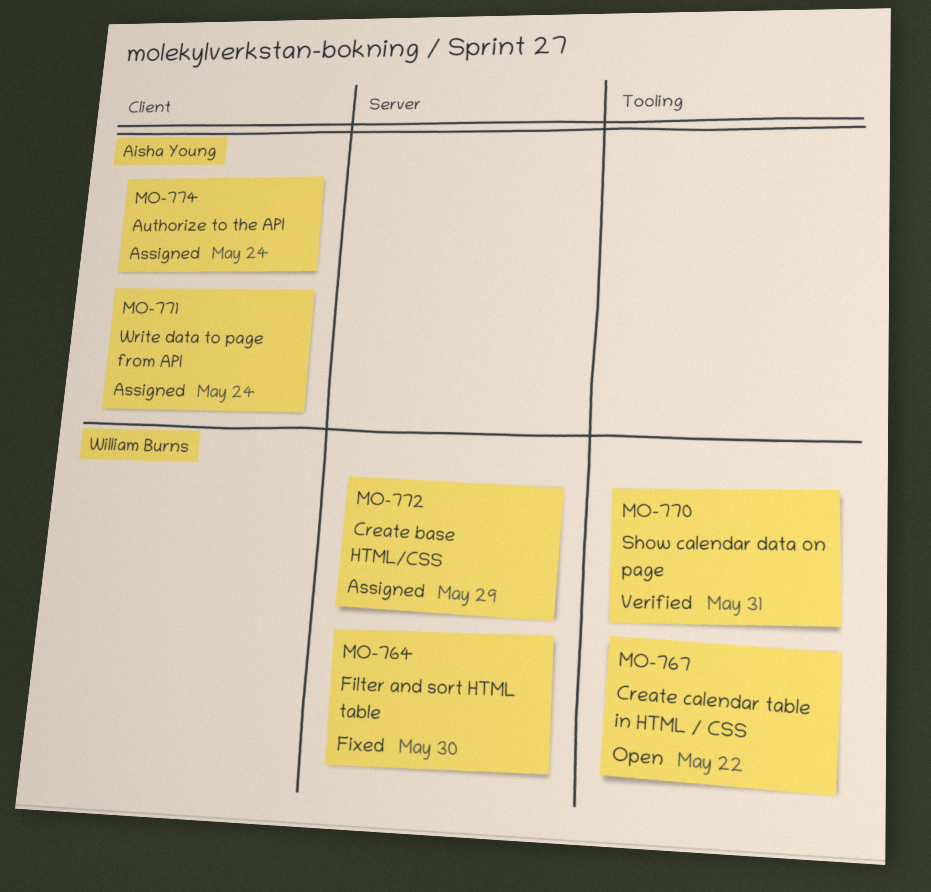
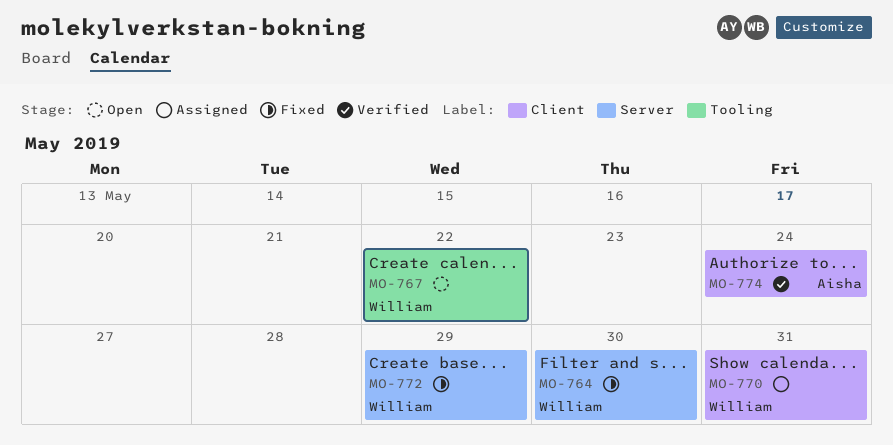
MO-770, status: Verified -> Assigned
MO-770, label: Tooling -> Client
MO-771: present -> none
MO-772, status: Assigned -> Fixed
MO-774, status: Assigned -> Verified

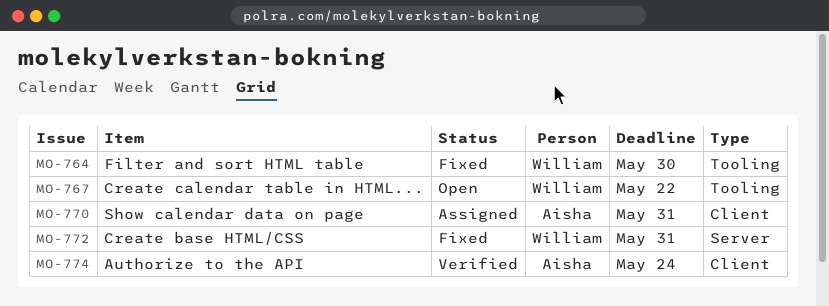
MO-764, label: Server -> Tooling
MO-770, owner: William -> Aisha
MO-772, due: May 29 -> May 31

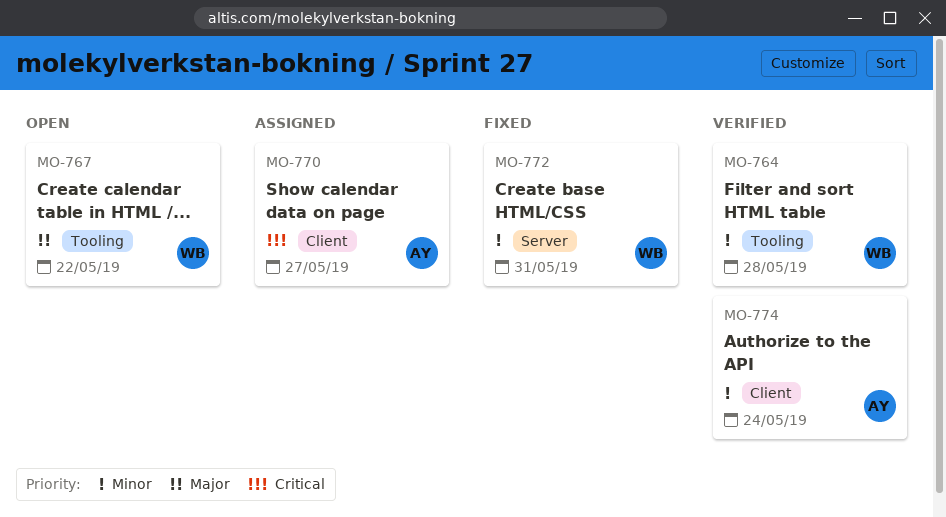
MO-764, status: Fixed -> Verified
MO-764, due: May 30 -> May 28
MO-770, due: May 31 -> May 27

